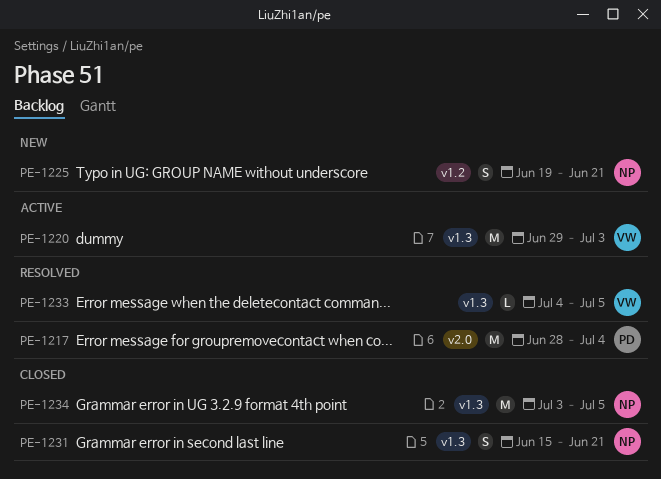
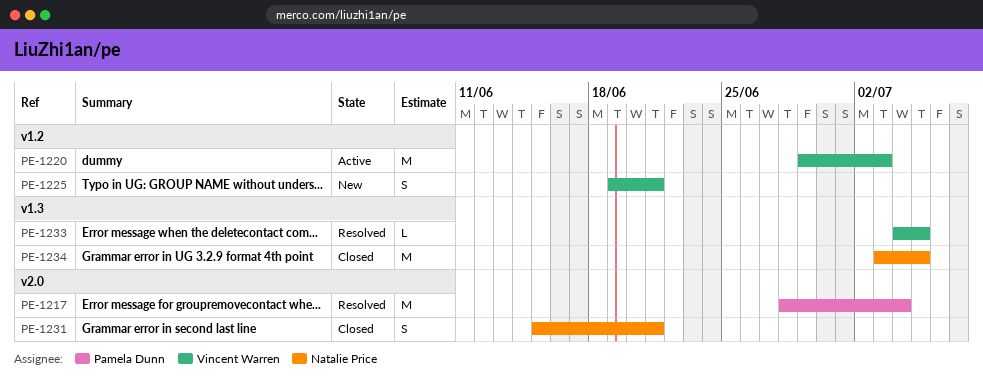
PE-1220, label: v1.3 -> v1.2
PE-1225, owner: Natalie Price -> Vincent Warren
PE-1231, label: v1.3 -> v2.0

